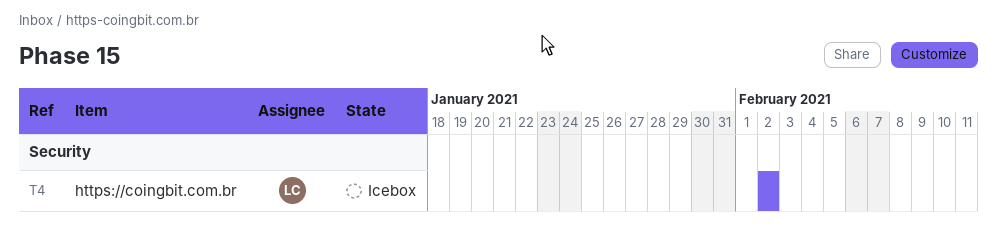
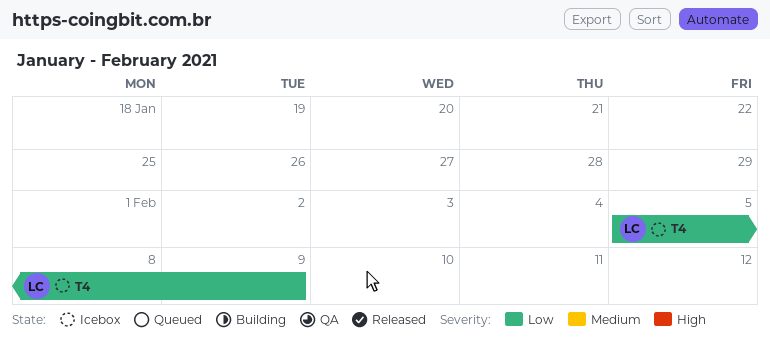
T4, start: Feb 2 -> Feb 5
T4, due: Feb 2 -> Feb 9

